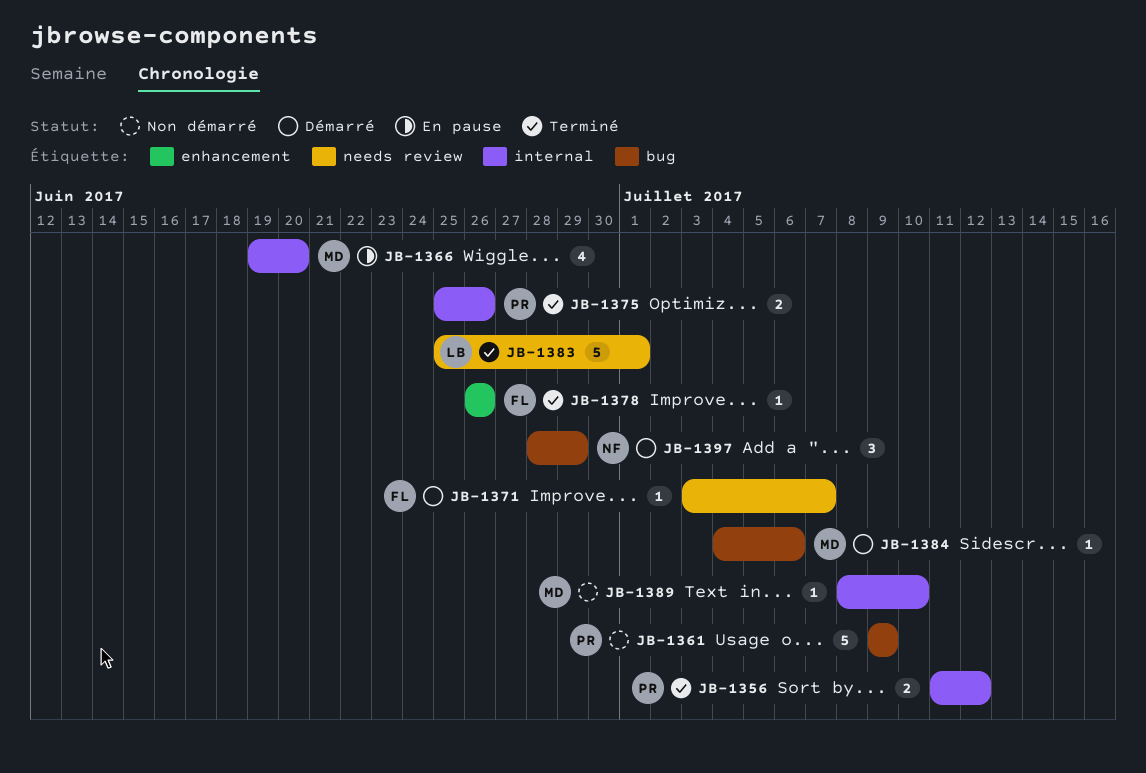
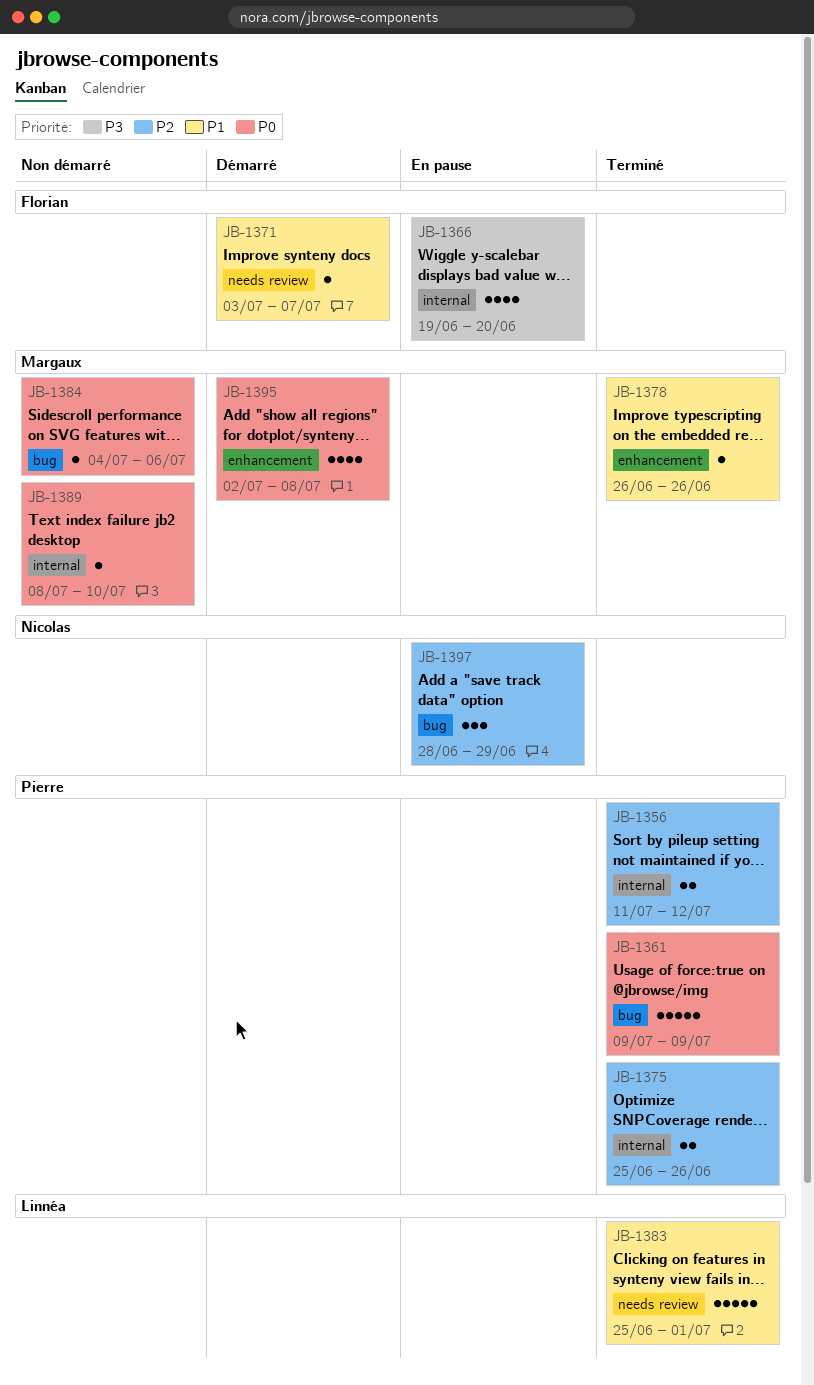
JB-1361, status: Non démarré -> Terminé
JB-1366, owner: Margaux -> Florian
JB-1378, owner: Florian -> Margaux
JB-1384, status: Démarré -> Non démarré
JB-1395: none -> present
JB-1397, status: Démarré -> En pause

